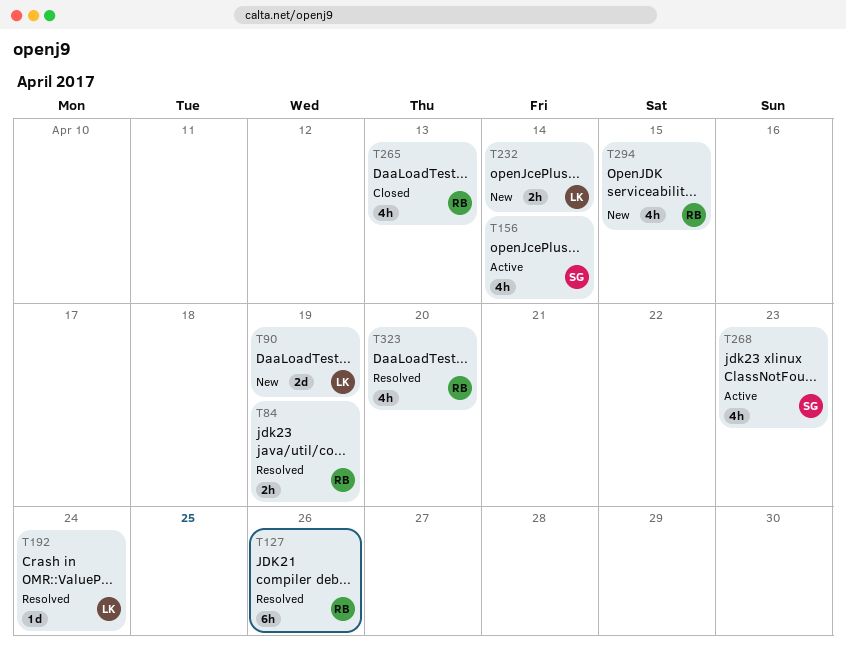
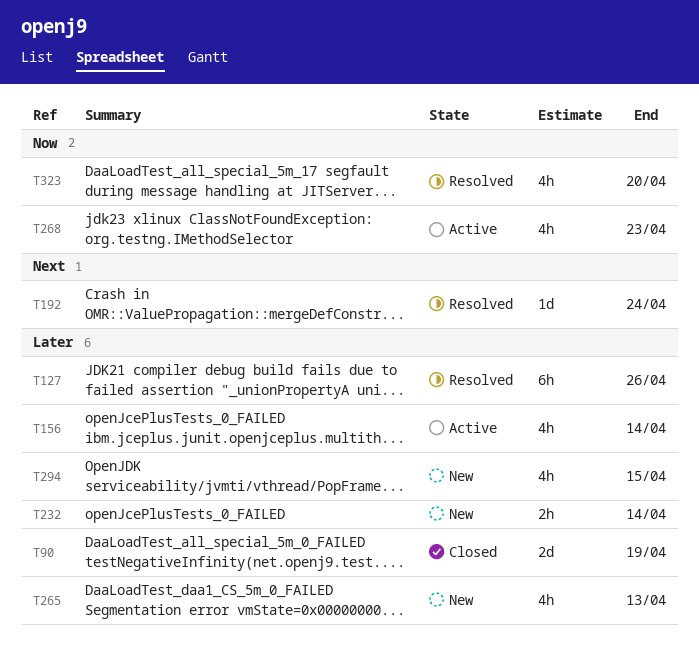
T84: present -> none
T90, status: New -> Closed
T265, status: Closed -> New

